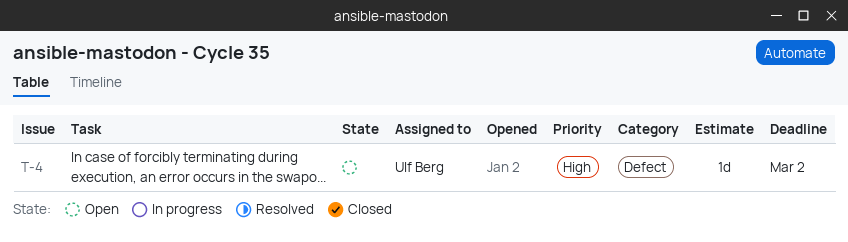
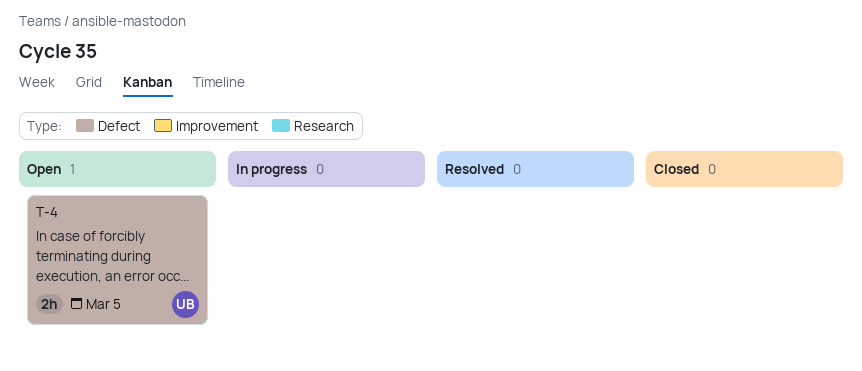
T-4, estimate: 1d -> 2h
T-4, due: Mar 2 -> Mar 5

